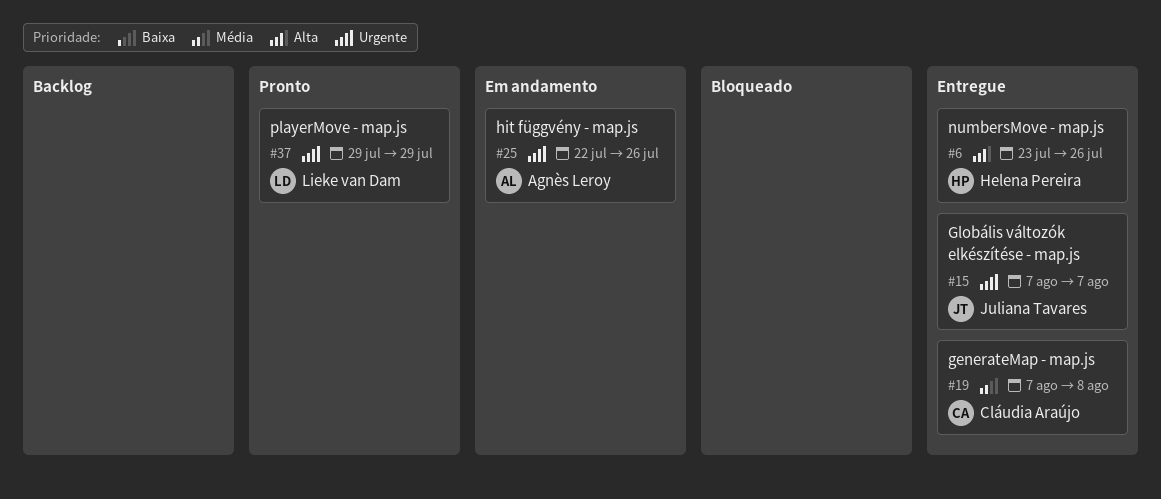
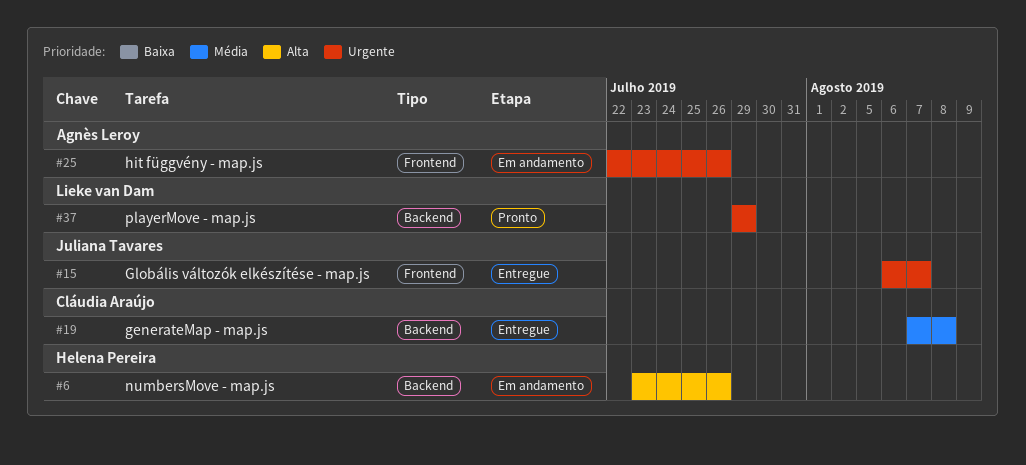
#6, status: Entregue -> Em andamento
#15, start: Aug 7 -> Aug 6

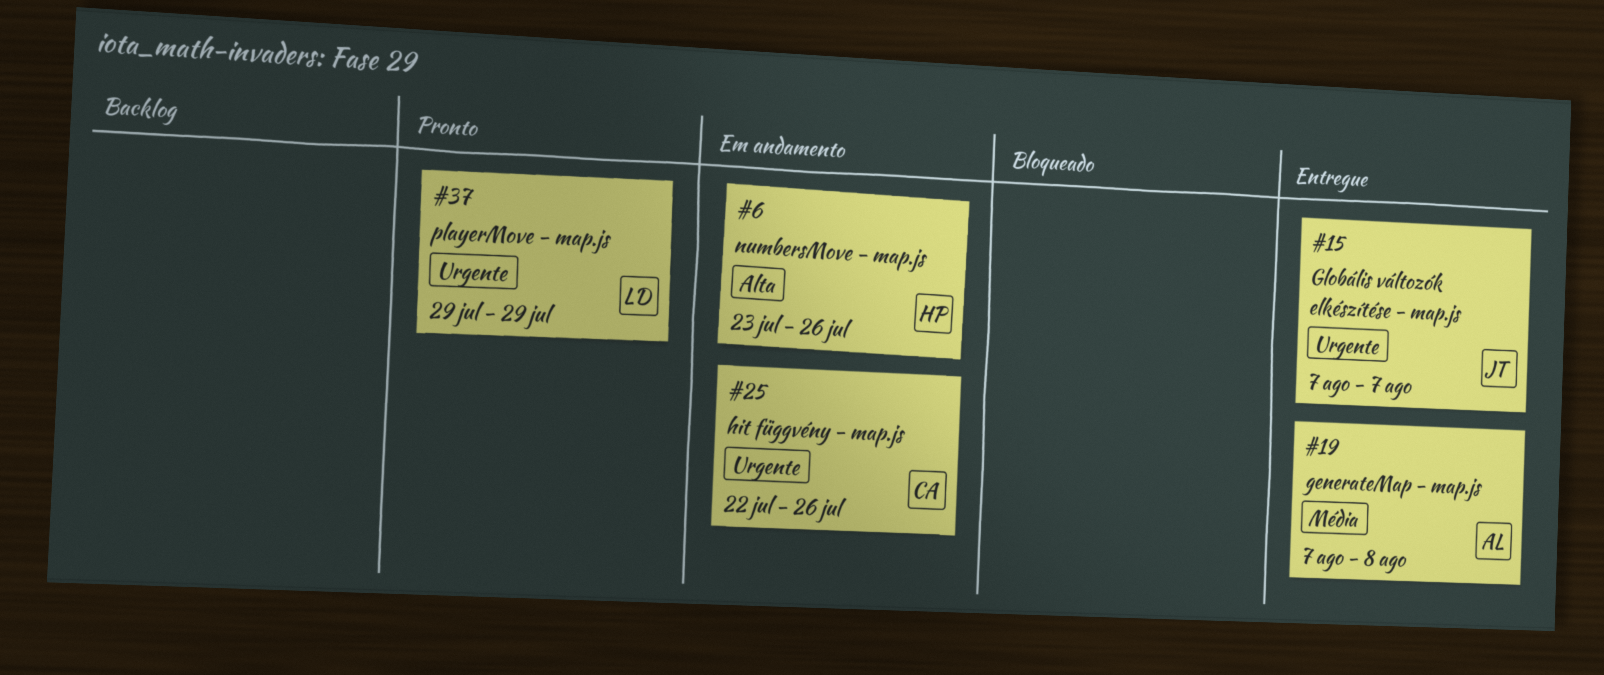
#15, start: Aug 6 -> Aug 7
#19, owner: Cláudia Araújo -> Agnès Leroy
#25, owner: Agnès Leroy -> Cláudia Araújo

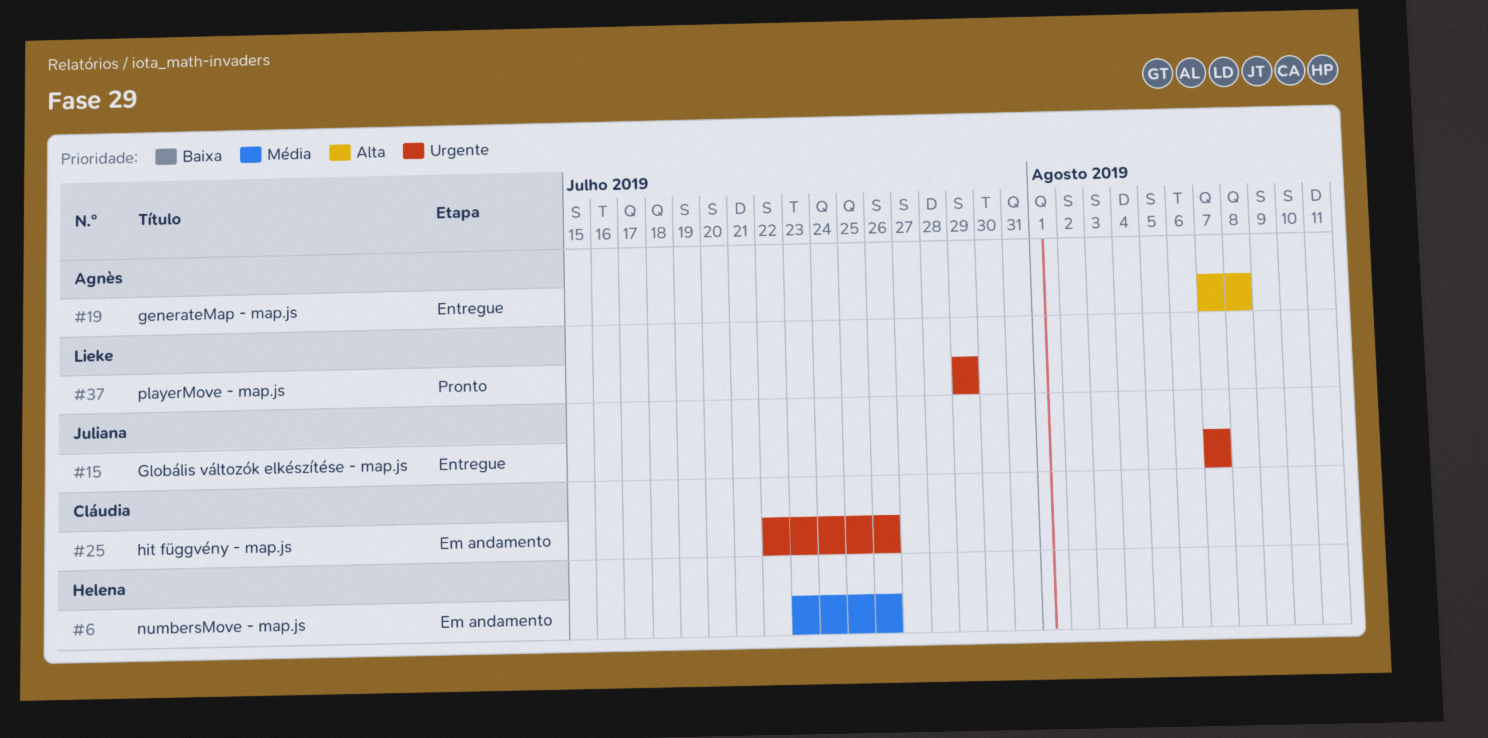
#6, priority: Alta -> Média
#19, priority: Média -> Alta

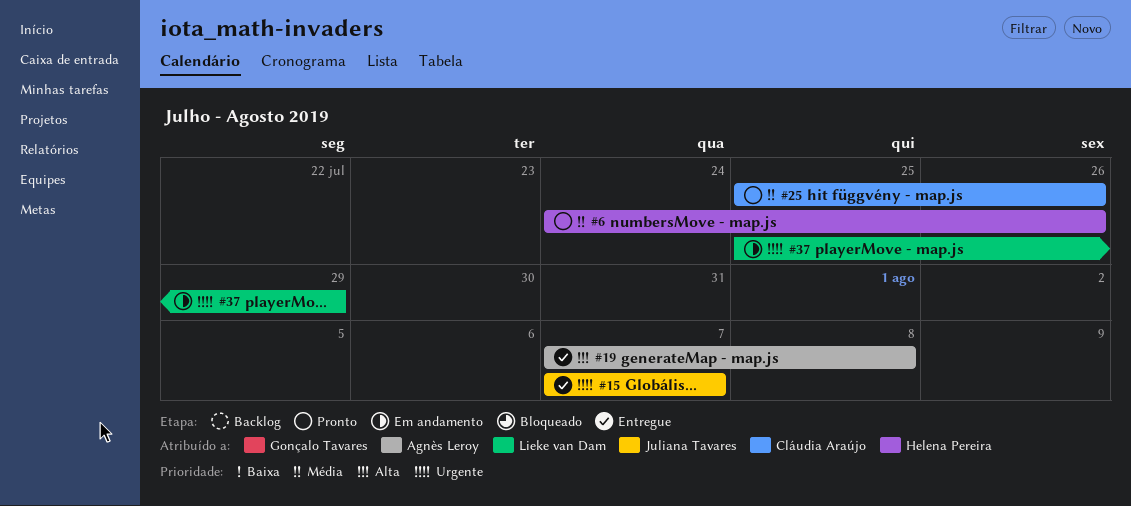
#6, status: Em andamento -> Pronto
#6, start: Jul 23 -> Jul 24
#25, status: Em andamento -> Pronto
#25, priority: Urgente -> Média
#25, start: Jul 22 -> Jul 25
#37, status: Pronto -> Em andamento
#37, start: Jul 29 -> Jul 25

